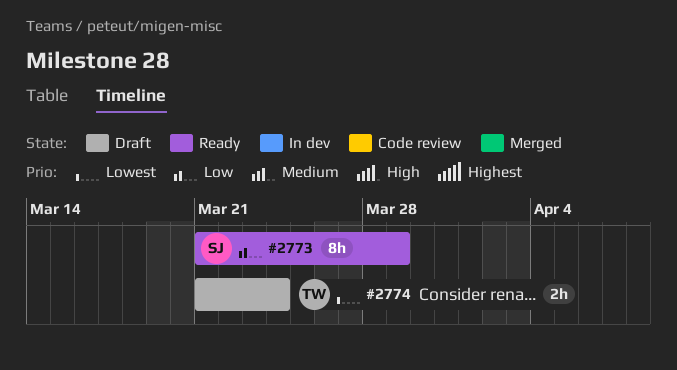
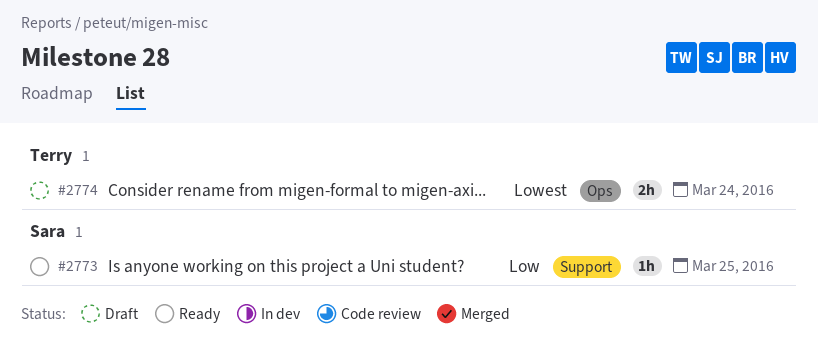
#2773, estimate: 8h -> 1h
#2773, due: Mar 29 -> Mar 25

